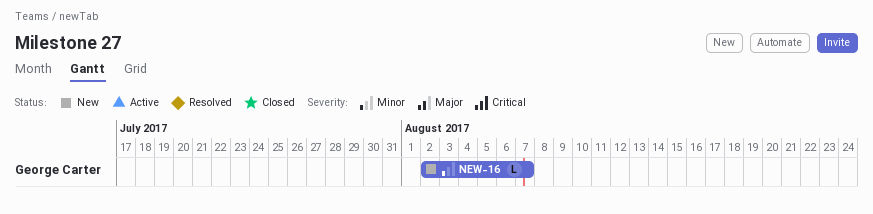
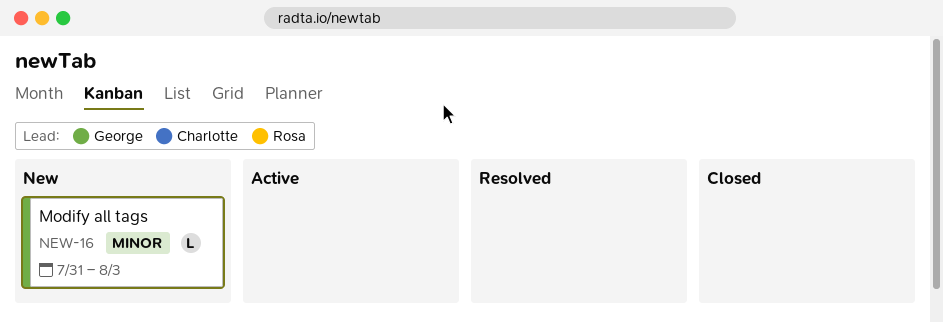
NEW-16, start: Aug 2 -> Jul 31
NEW-16, due: Aug 7 -> Aug 3

